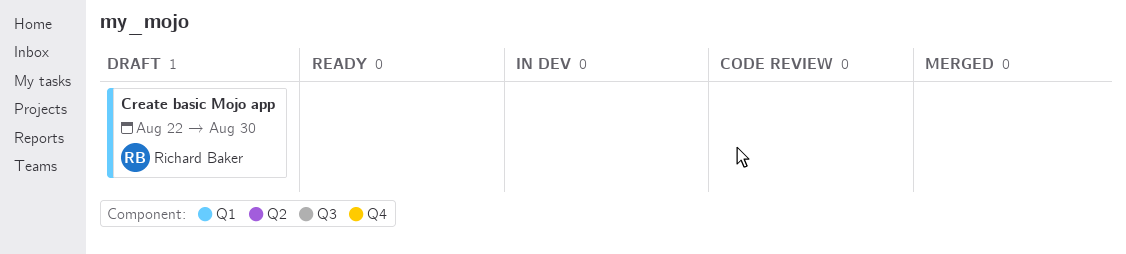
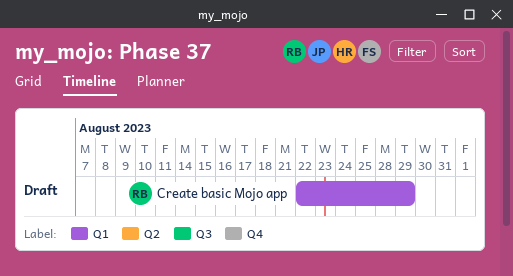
Create basic Mojo app, due: Aug 30 -> Aug 29

